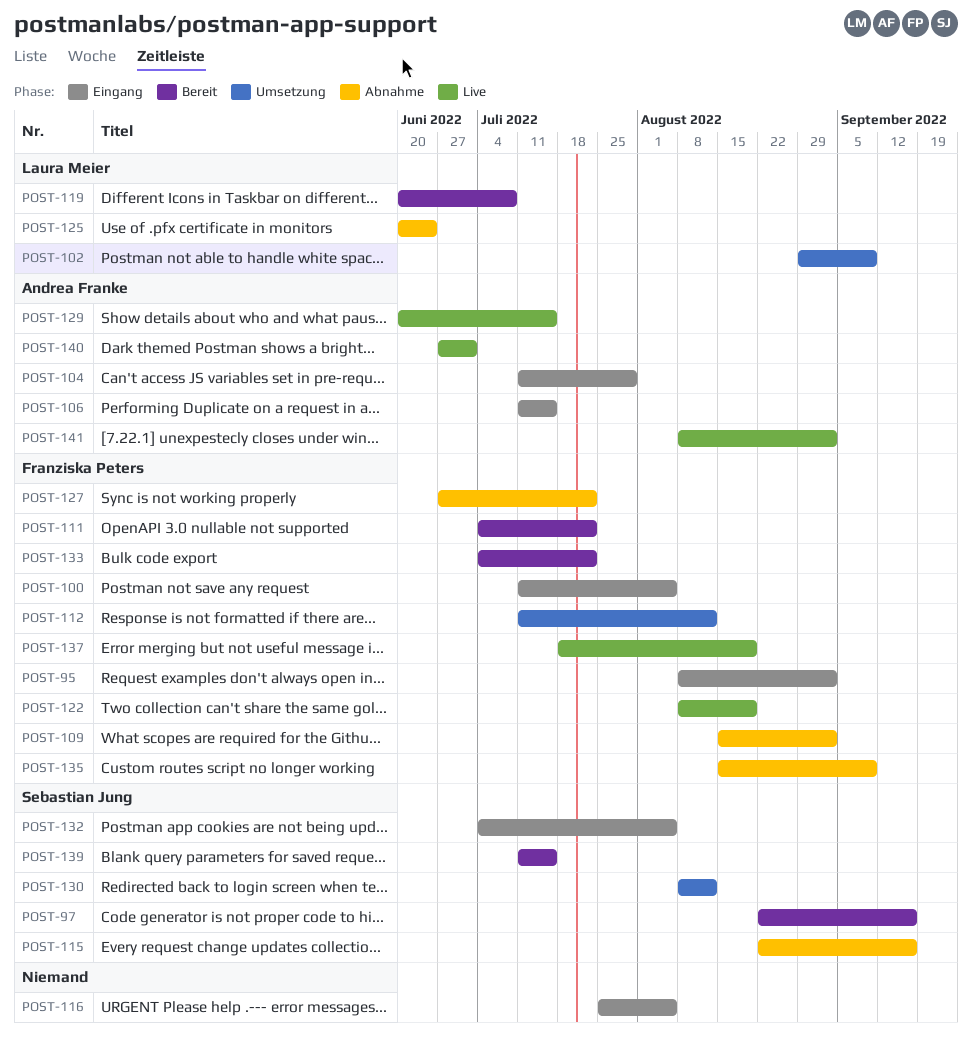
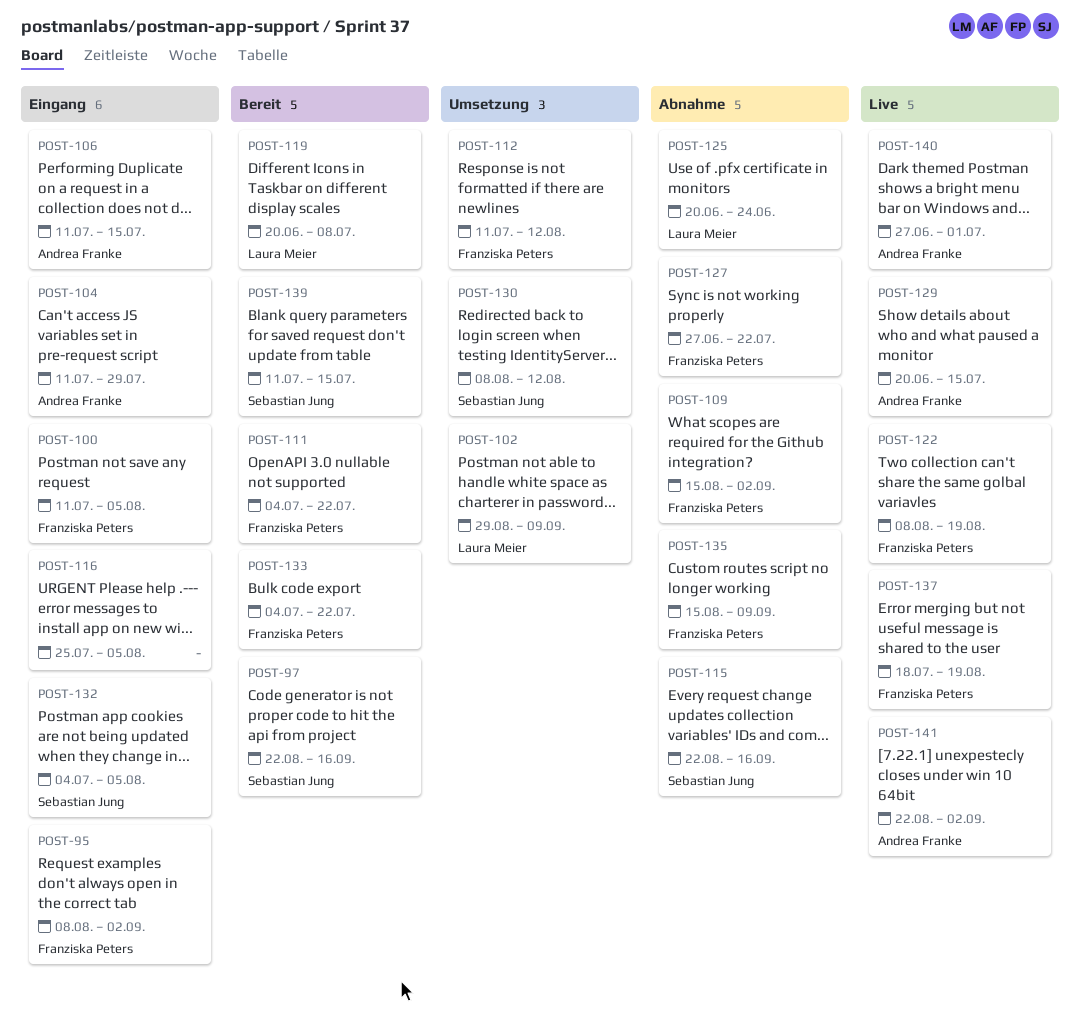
POST-141, start: Aug 8 -> Aug 22

